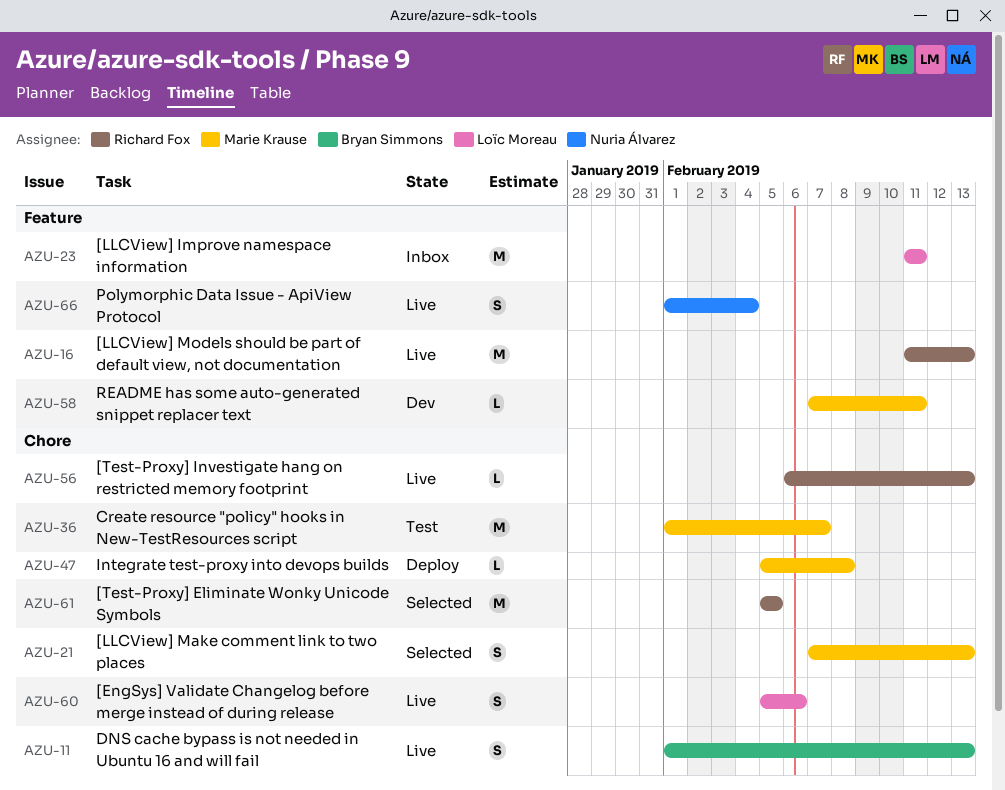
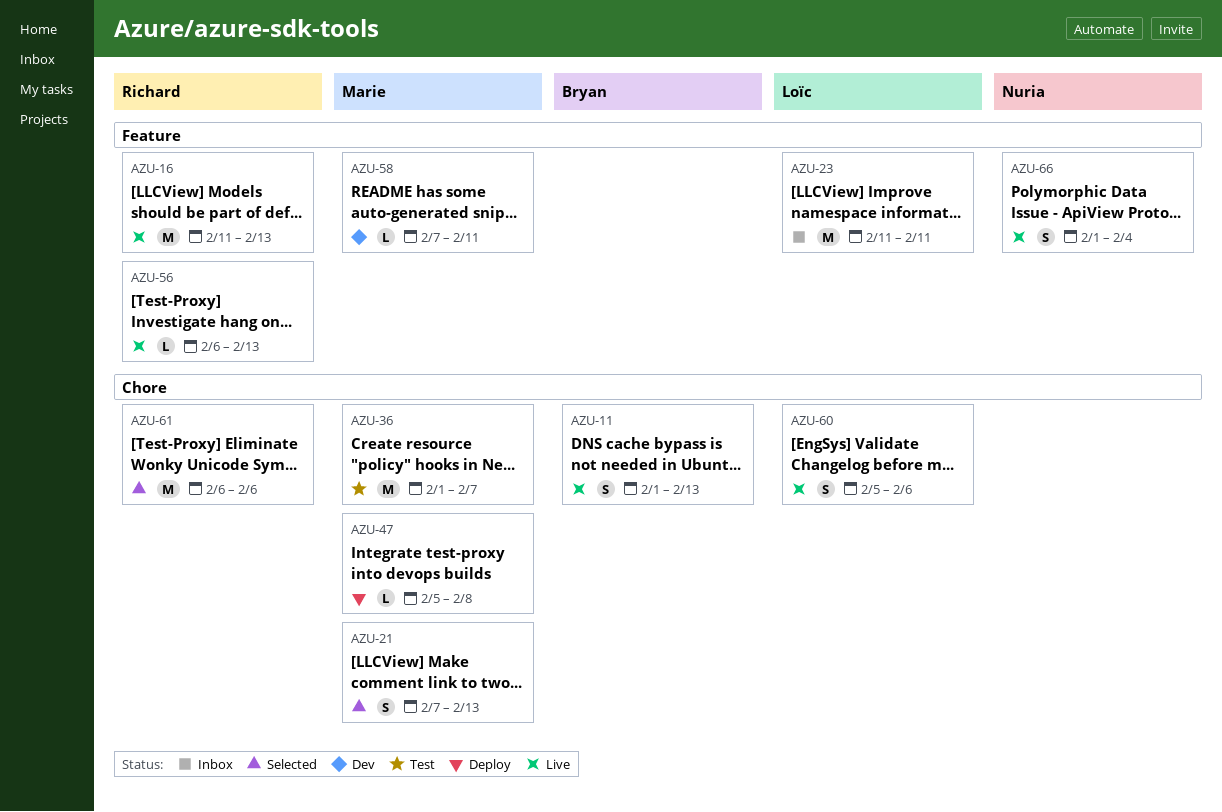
AZU-56, label: Chore -> Feature
AZU-61, start: Feb 5 -> Feb 6
AZU-61, due: Feb 5 -> Feb 6

